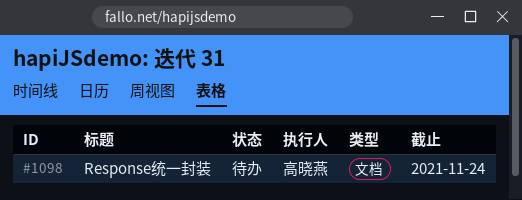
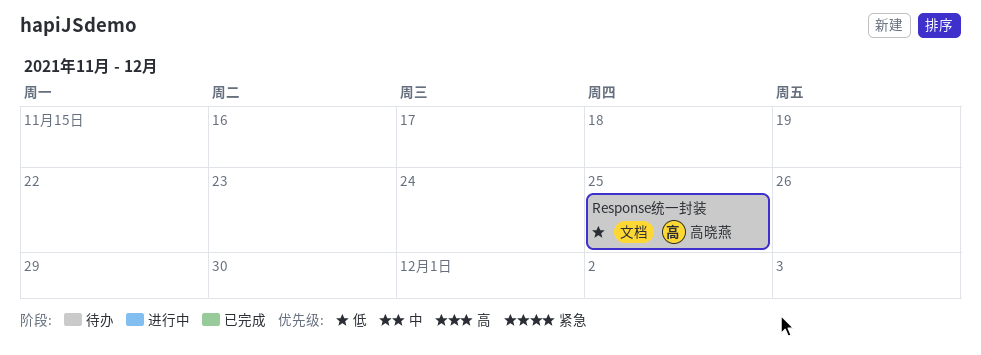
Response统一封装, due: Nov 24 -> Nov 25

